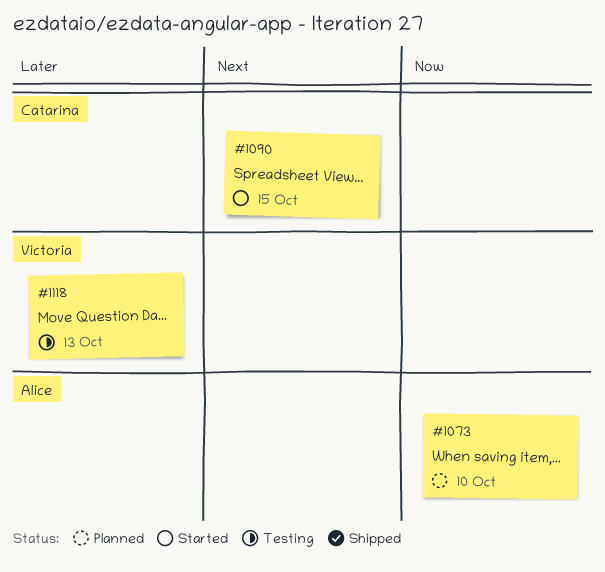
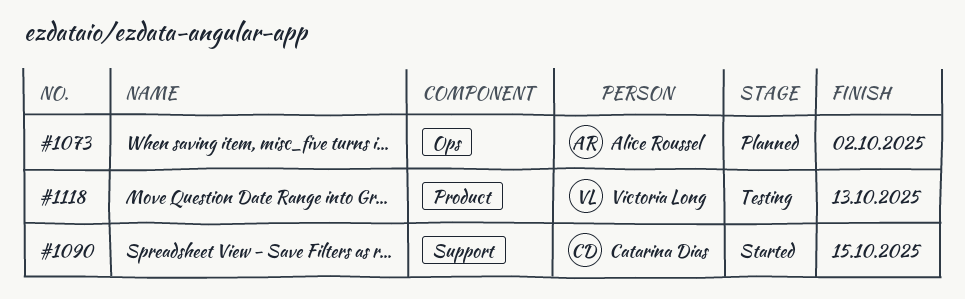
#1073, due: Oct 10 -> Oct 2

